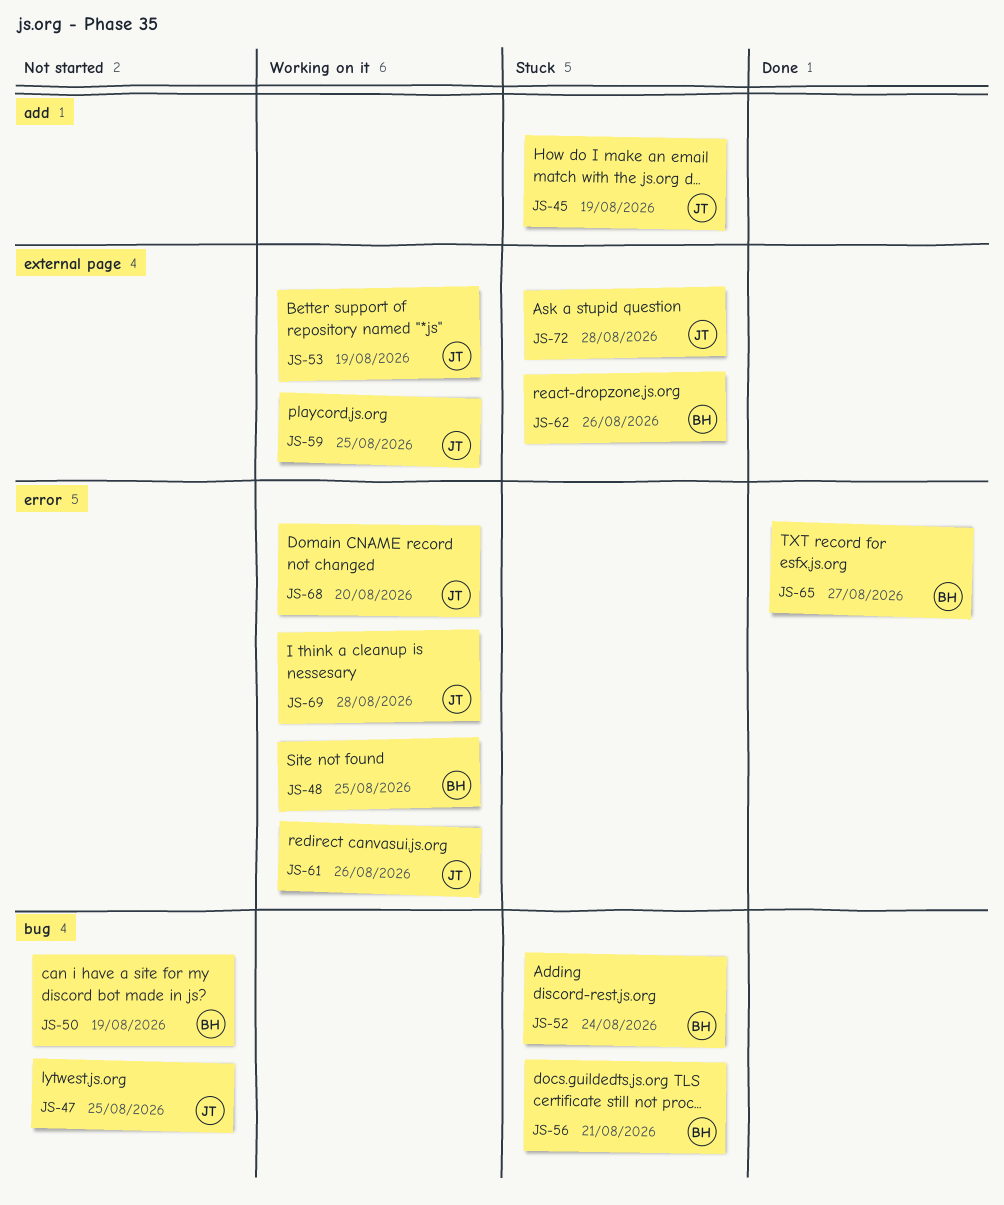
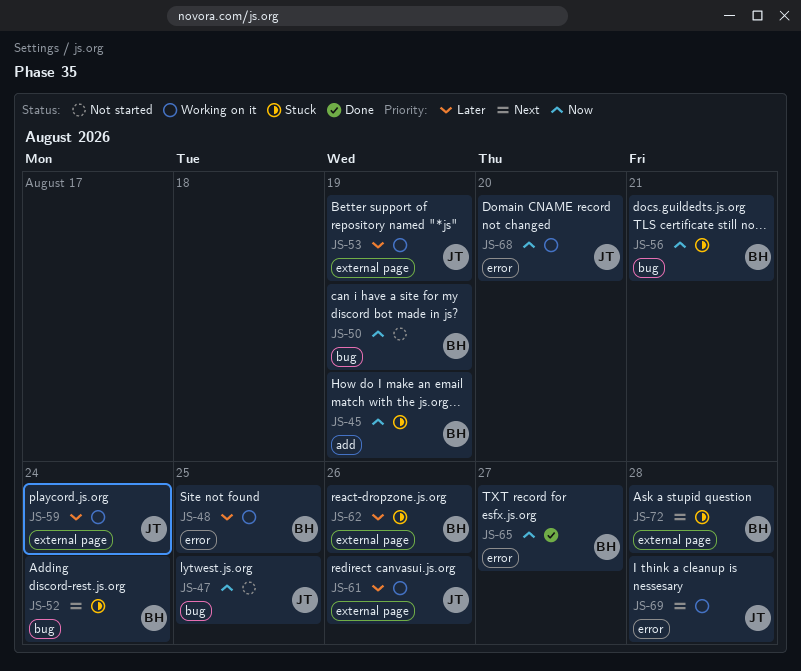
JS-45, owner: JT -> BH
JS-59, due: Aug 25 -> Aug 24
JS-61, label: error -> external page
JS-72, owner: JT -> BH

